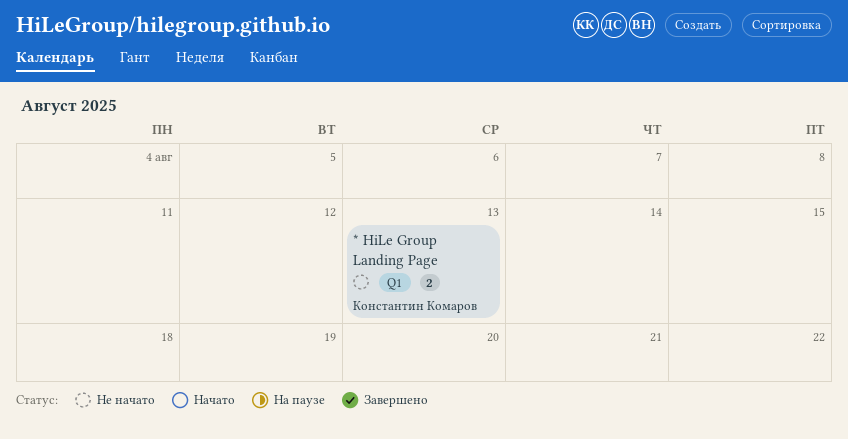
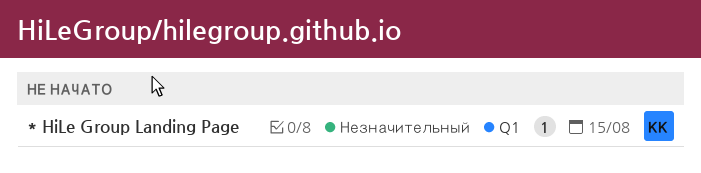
* HiLe Group Landing Page, estimate: 2 -> 1
* HiLe Group Landing Page, due: Aug 13 -> Aug 15

